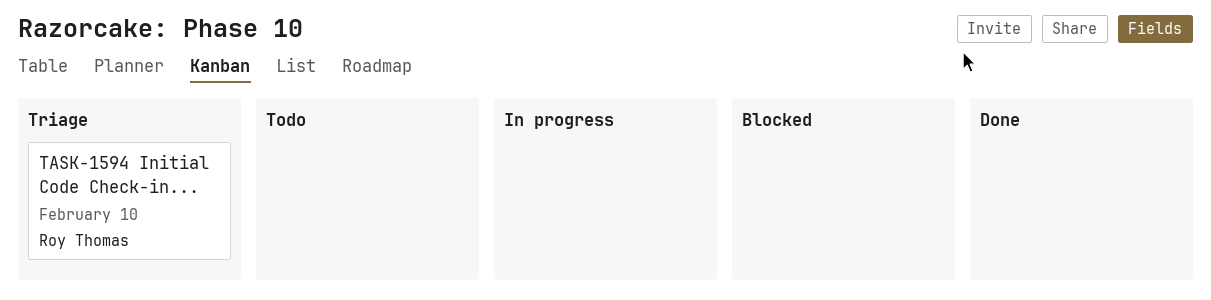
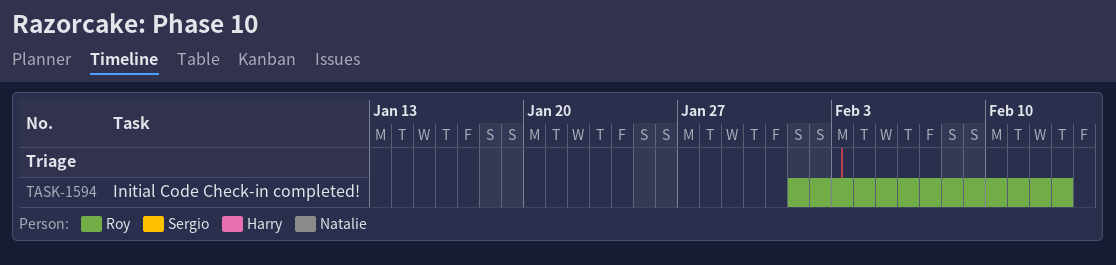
TASK-1594, due: Feb 10 -> Feb 13

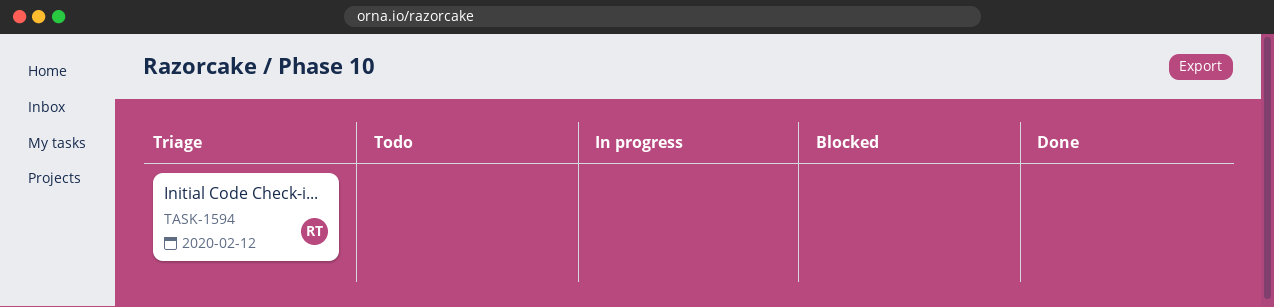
TASK-1594, due: Feb 13 -> Feb 12

